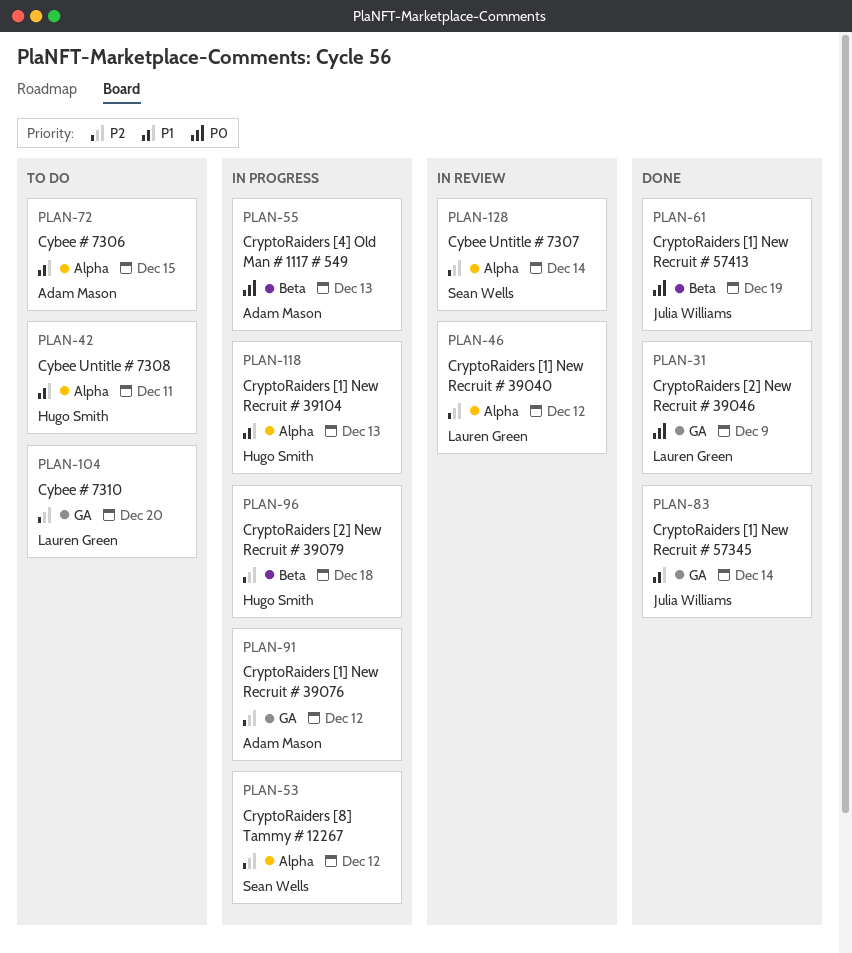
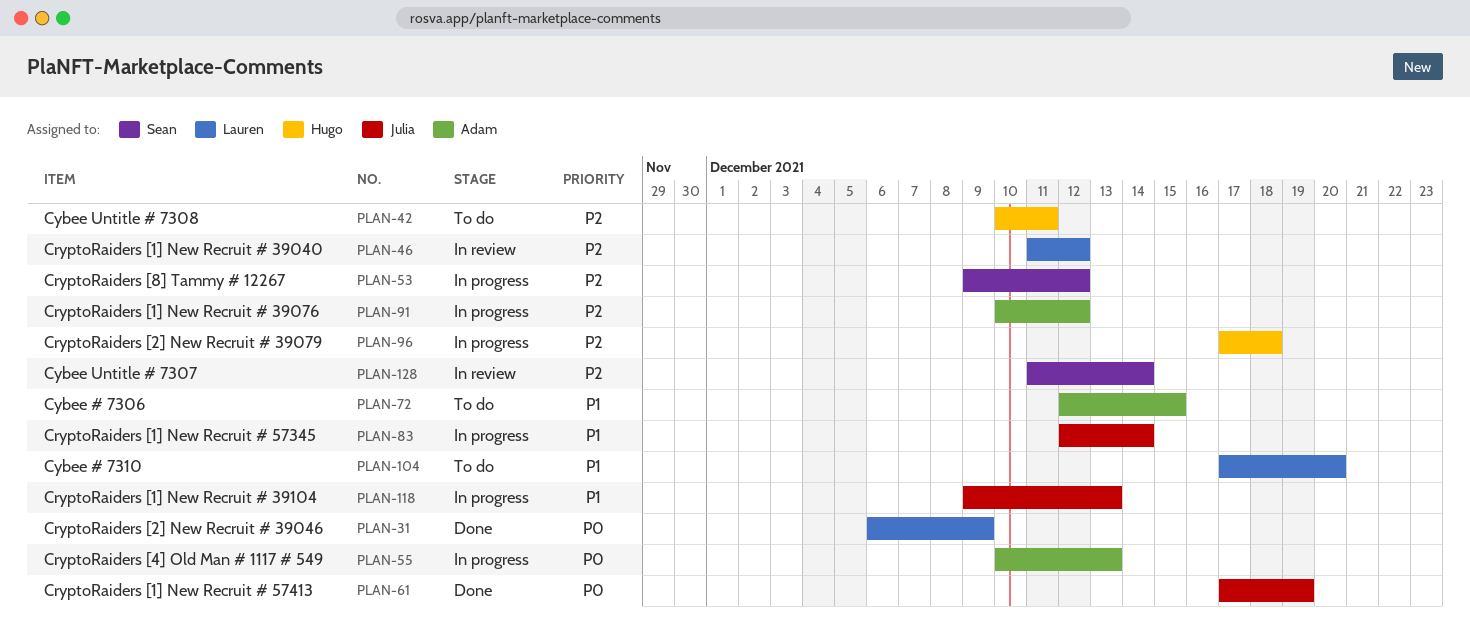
PLAN-42, priority: P1 -> P2
PLAN-83, status: Done -> In progress
PLAN-104, priority: P2 -> P1
PLAN-118, owner: Hugo Smith -> Julia Williams

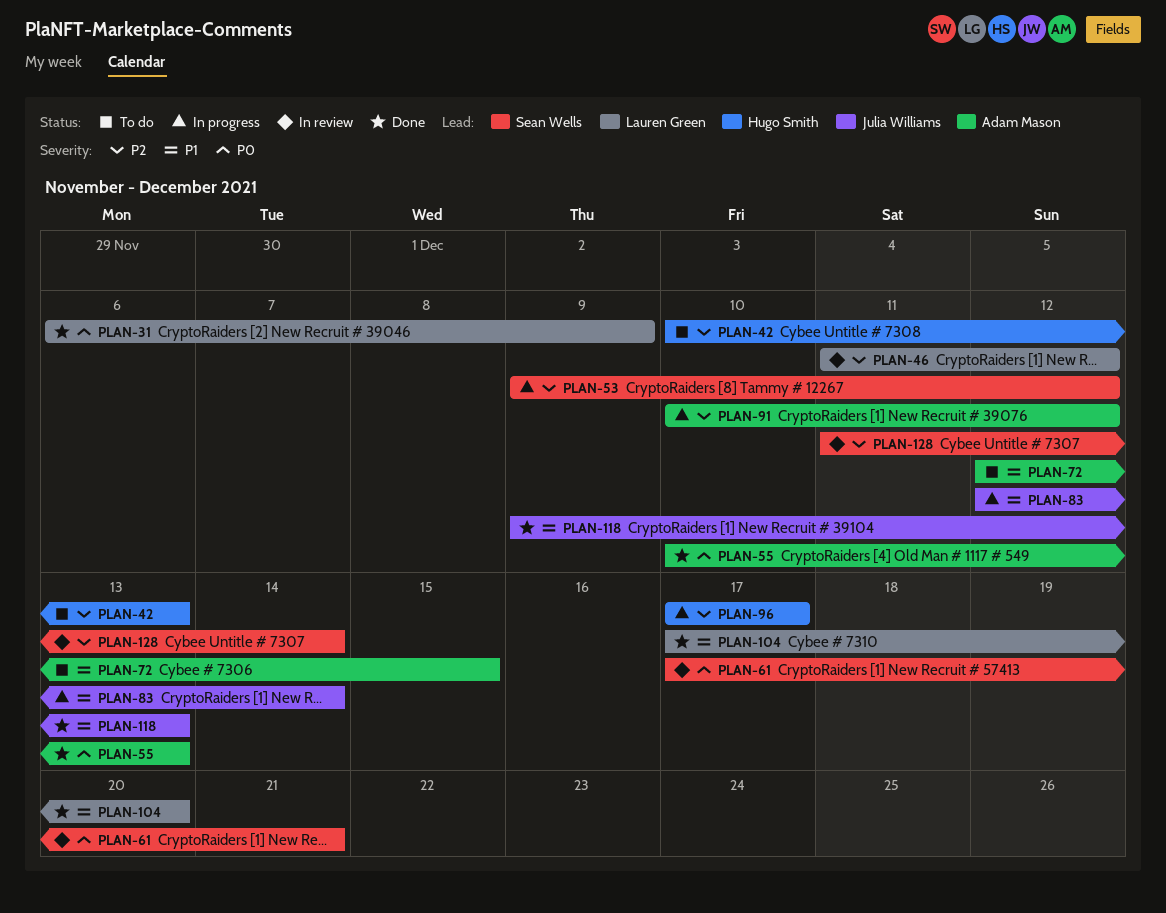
PLAN-42, due: Dec 11 -> Dec 13
PLAN-55, status: In progress -> Done
PLAN-61, status: Done -> In review
PLAN-61, owner: Julia Williams -> Sean Wells
PLAN-61, due: Dec 19 -> Dec 21
PLAN-96, due: Dec 18 -> Dec 17
PLAN-104, status: To do -> Done
PLAN-118, status: In progress -> Done

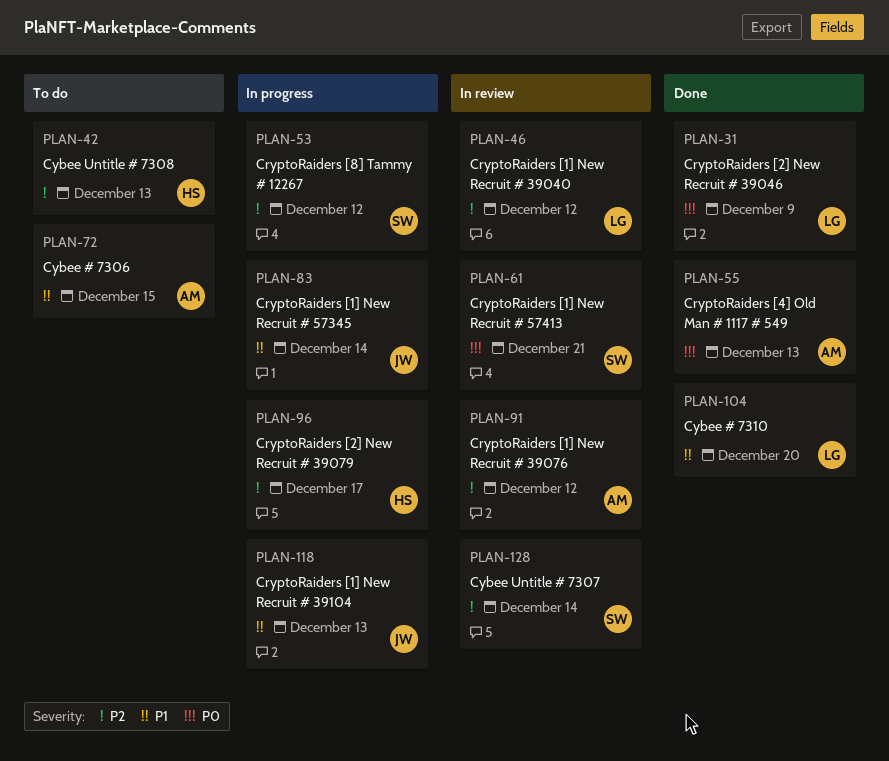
PLAN-91, status: In progress -> In review
PLAN-118, status: Done -> In progress

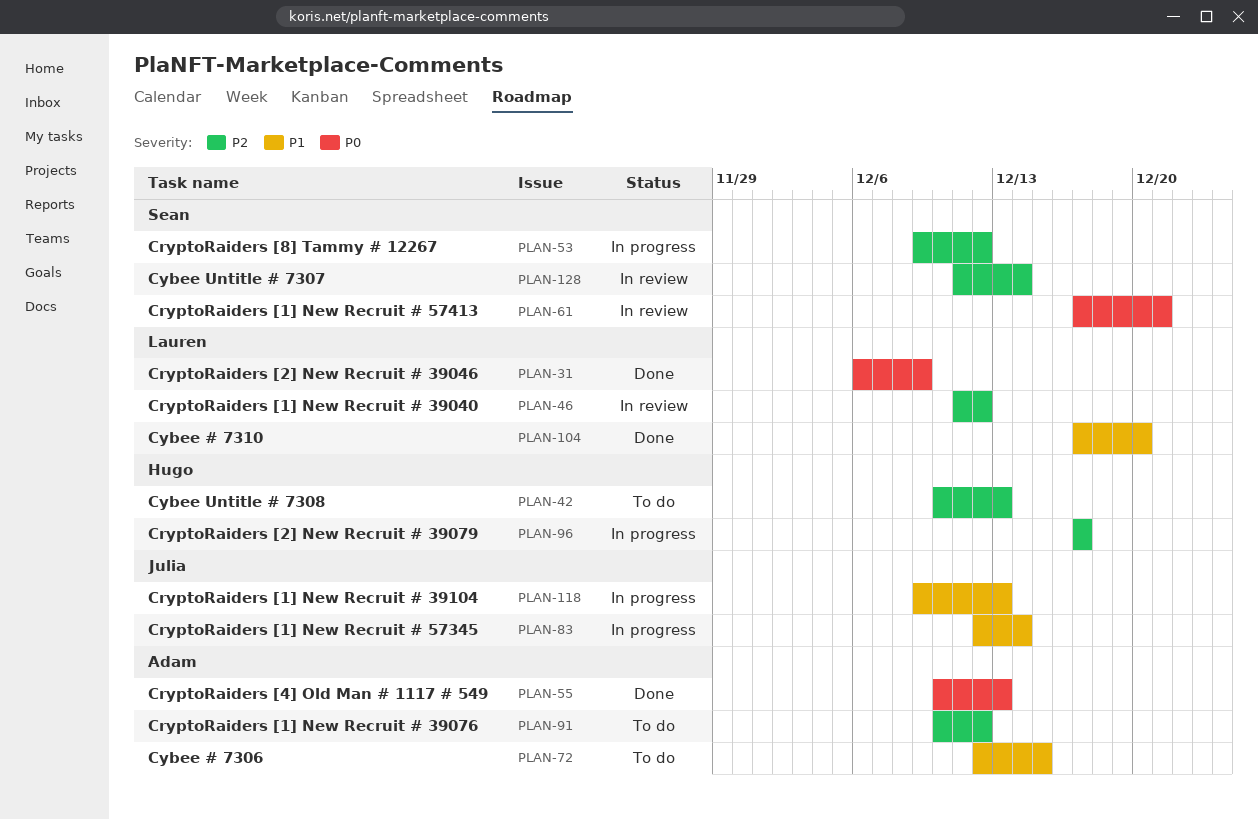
PLAN-91, status: In review -> To do

